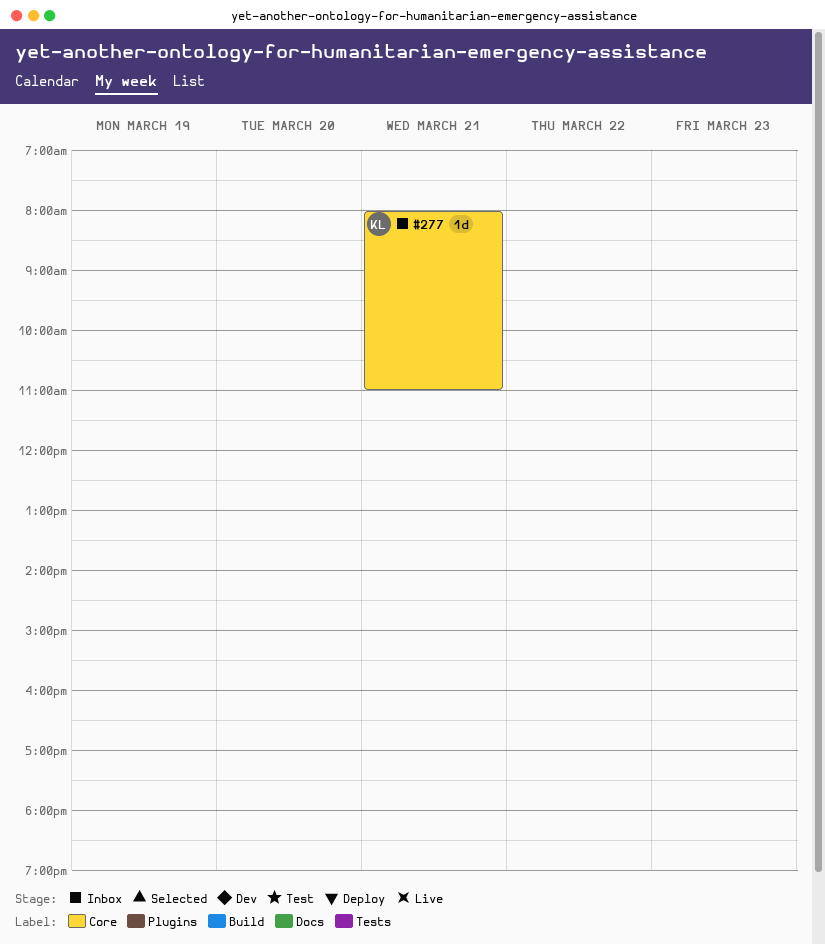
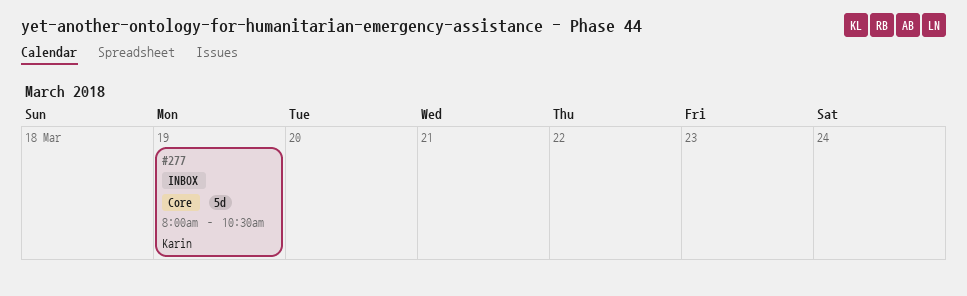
#277, estimate: 1d -> 5d
#277, day: Mar 21 -> Mar 19
#277, ends: 11:00 -> 10:30

